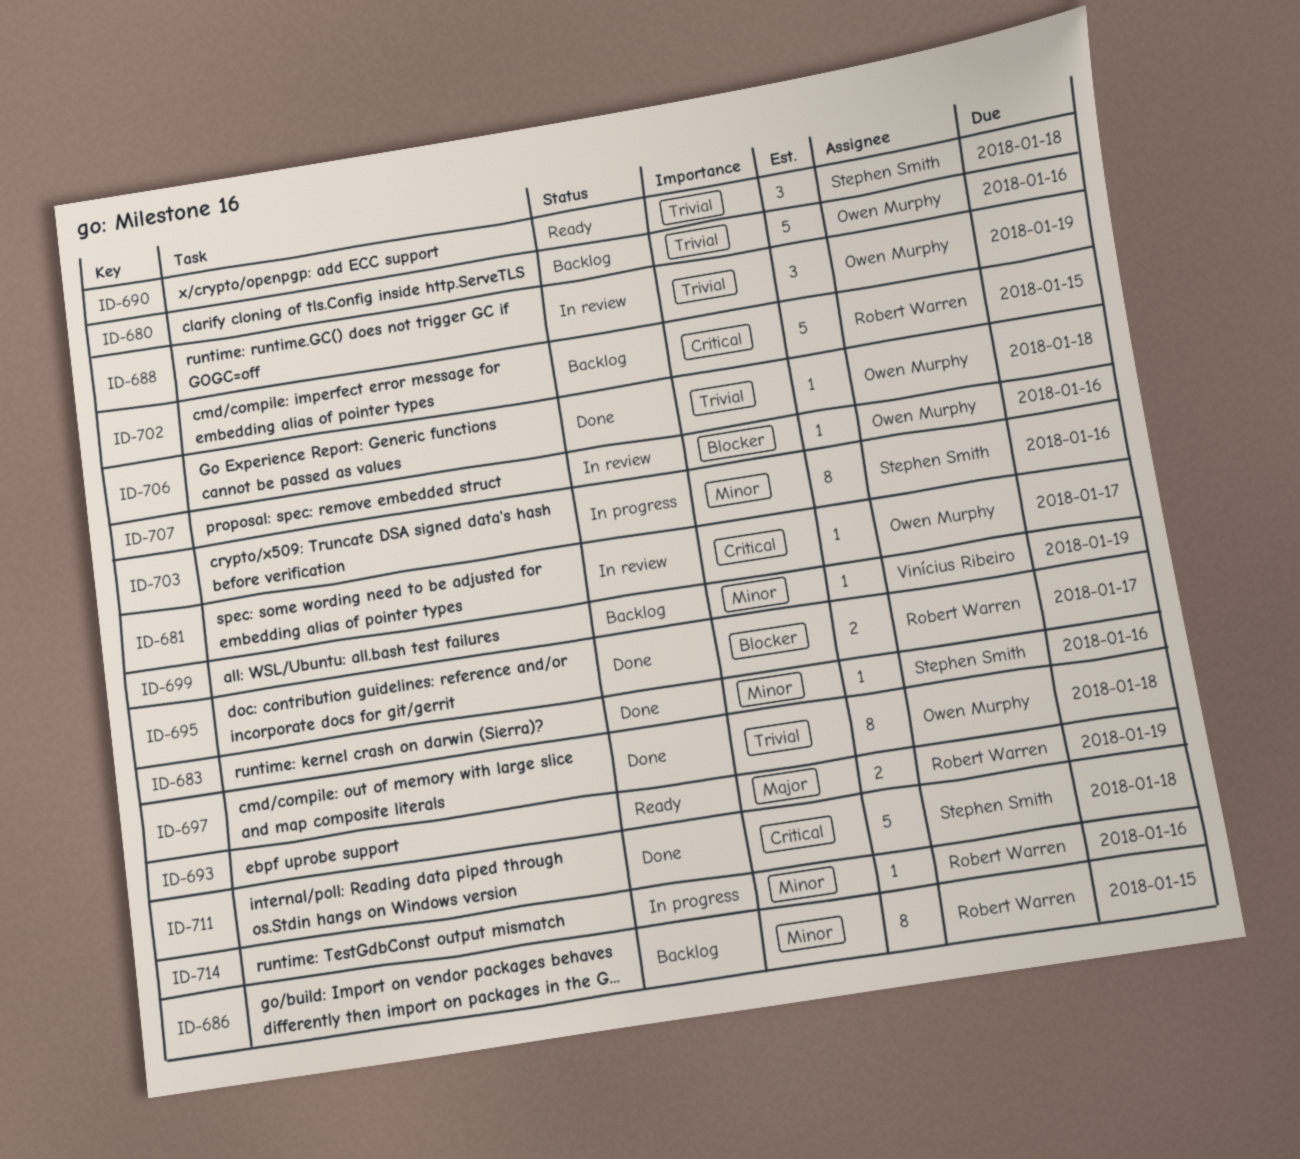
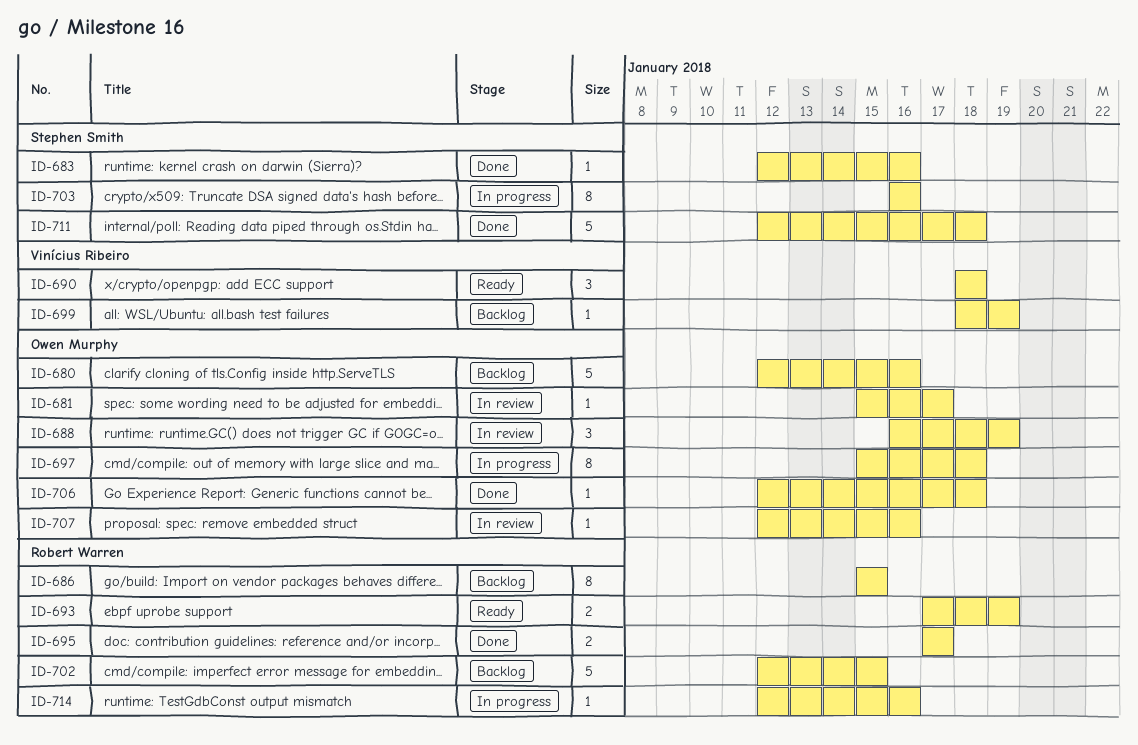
ID-690, owner: Stephen Smith -> Vinícius Ribeiro
ID-697, status: Done -> In progress

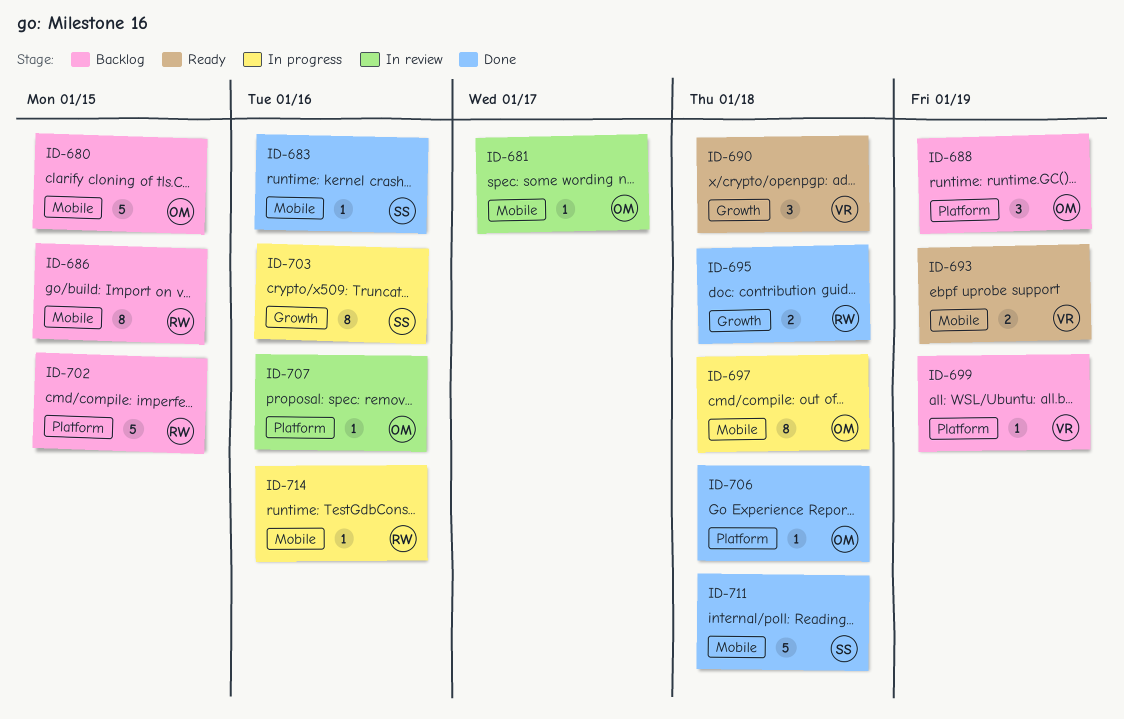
ID-680, due: Jan 16 -> Jan 15
ID-688, status: In review -> Backlog
ID-693, owner: Robert Warren -> Vinícius Ribeiro
ID-695, due: Jan 17 -> Jan 18

